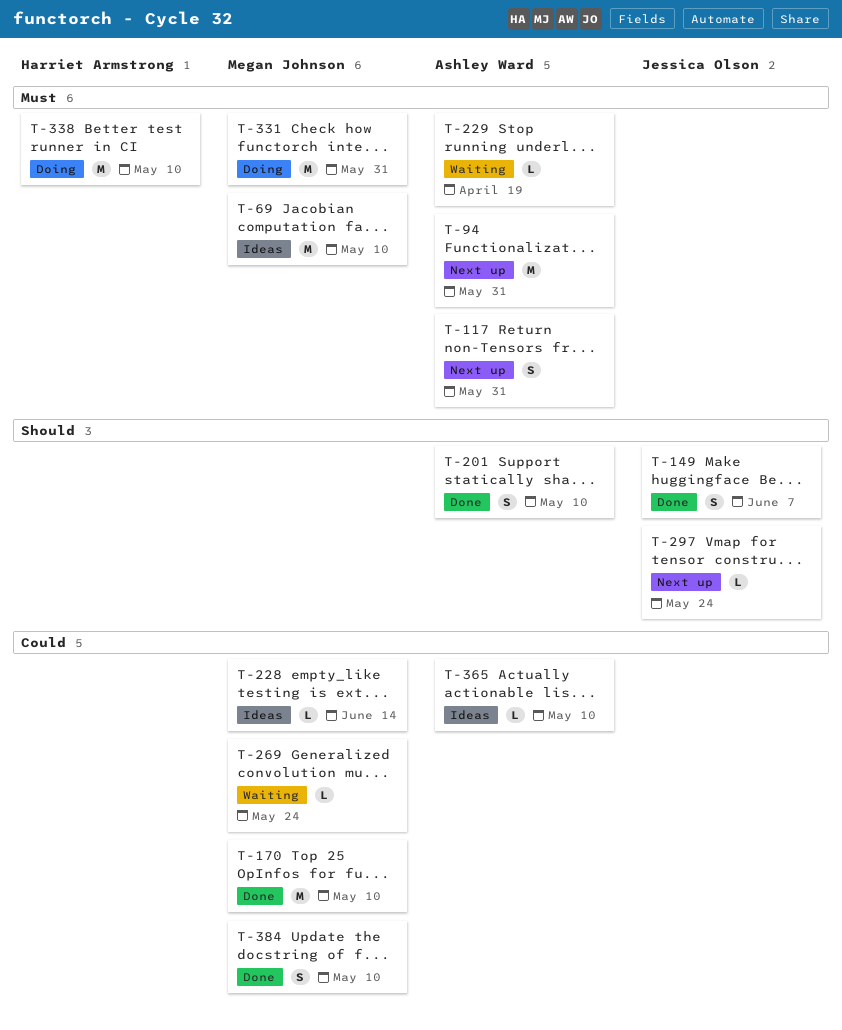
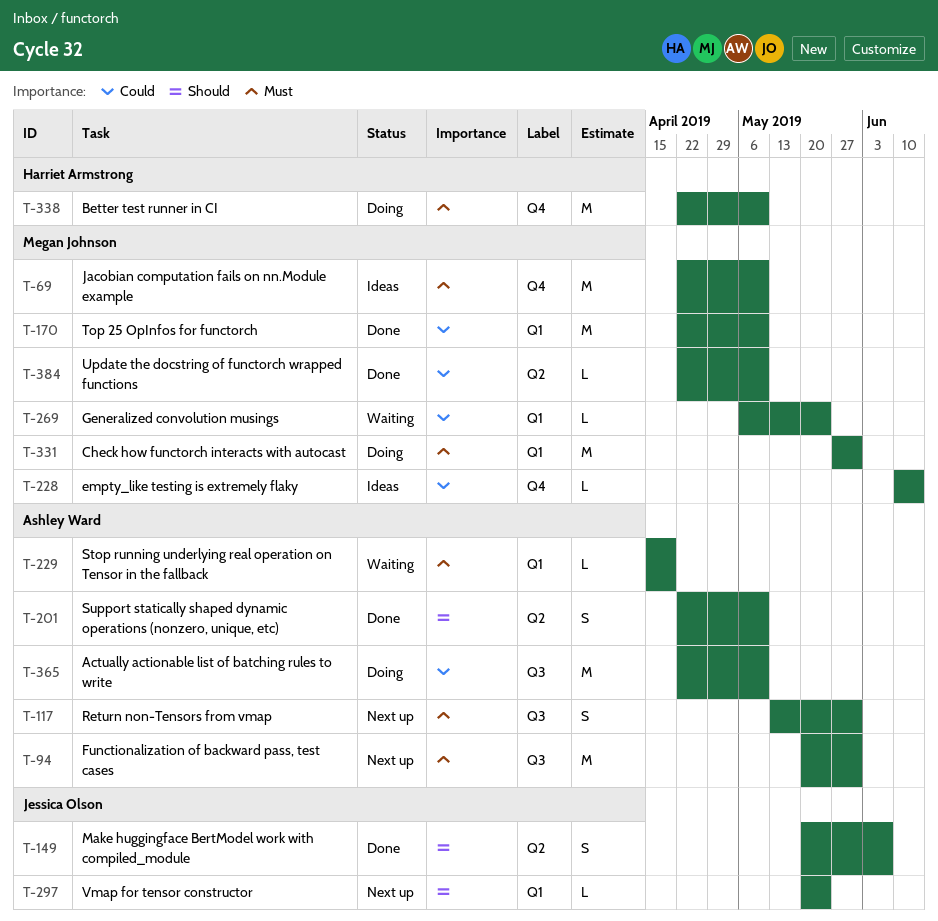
T-365, status: Ideas -> Doing
T-365, estimate: L -> M
T-384, estimate: S -> L

